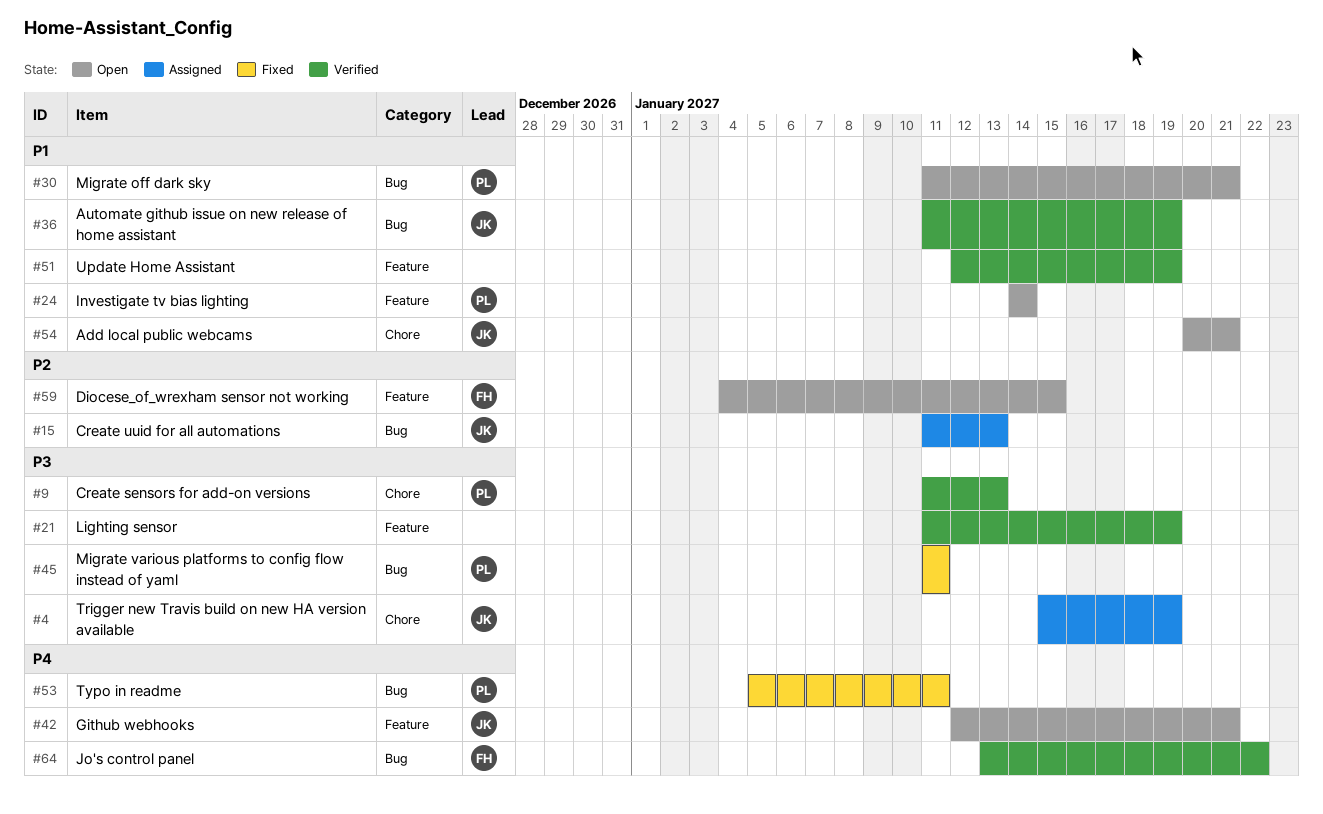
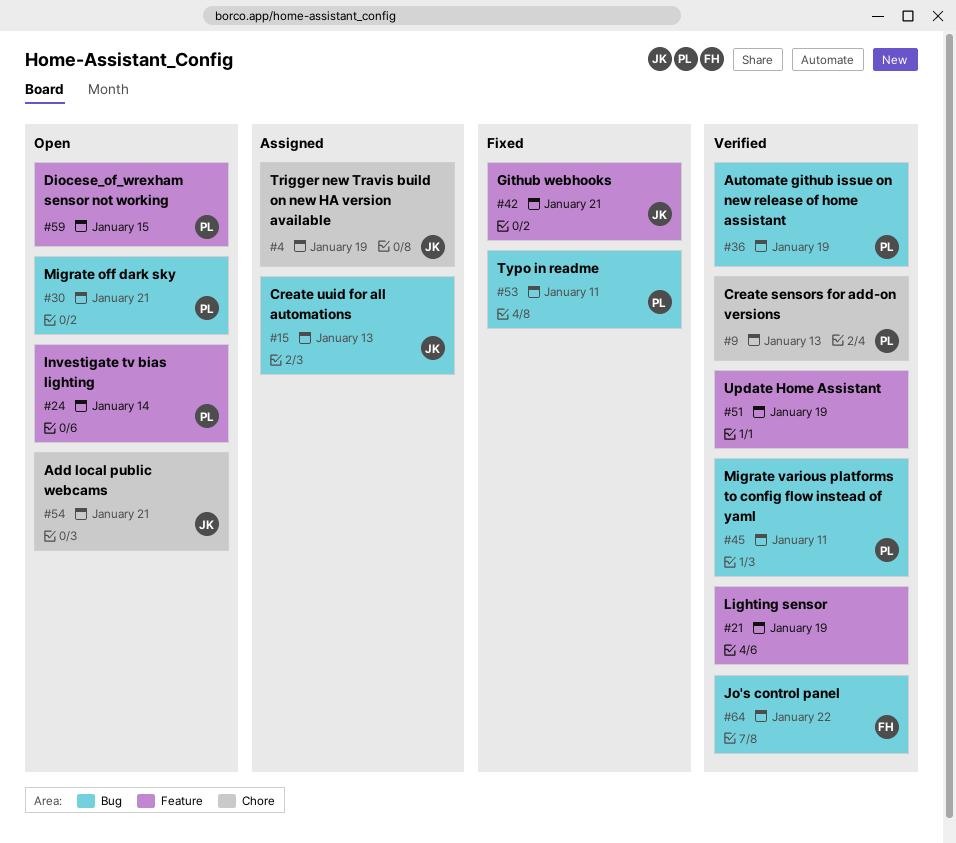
#36, owner: JK -> PL
#42, status: Open -> Fixed
#45, status: Fixed -> Verified
#59, owner: FH -> PL

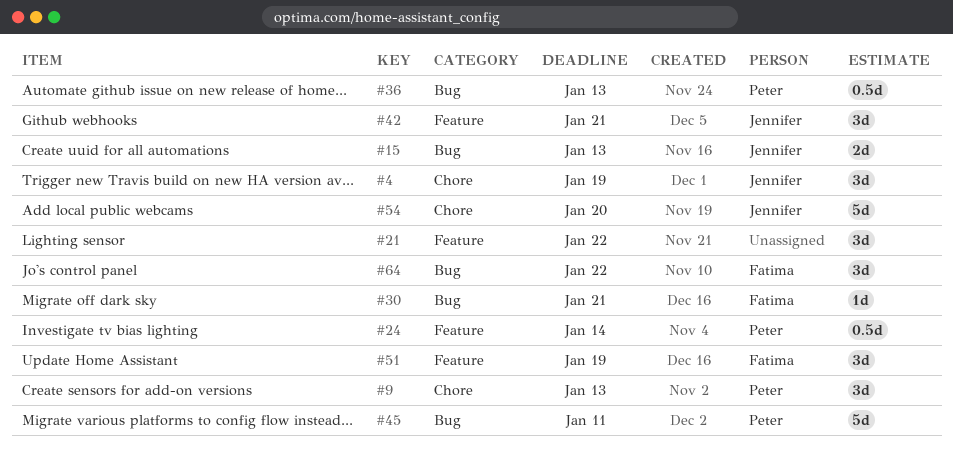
#21, due: Jan 19 -> Jan 22
#30, owner: Peter -> Fatima
#36, due: Jan 19 -> Jan 13
#51, owner: none -> Fatima
#53: present -> none
#54, due: Jan 21 -> Jan 20
#59: present -> none

